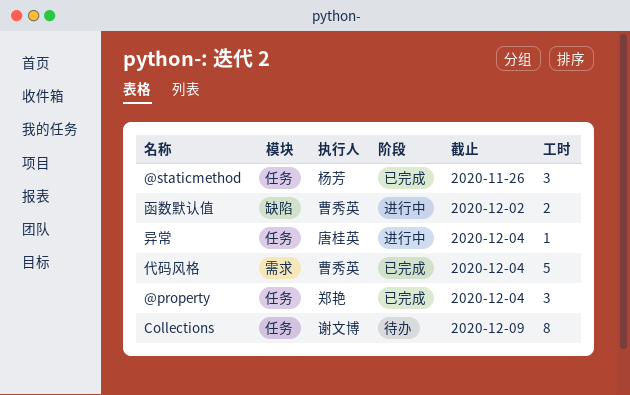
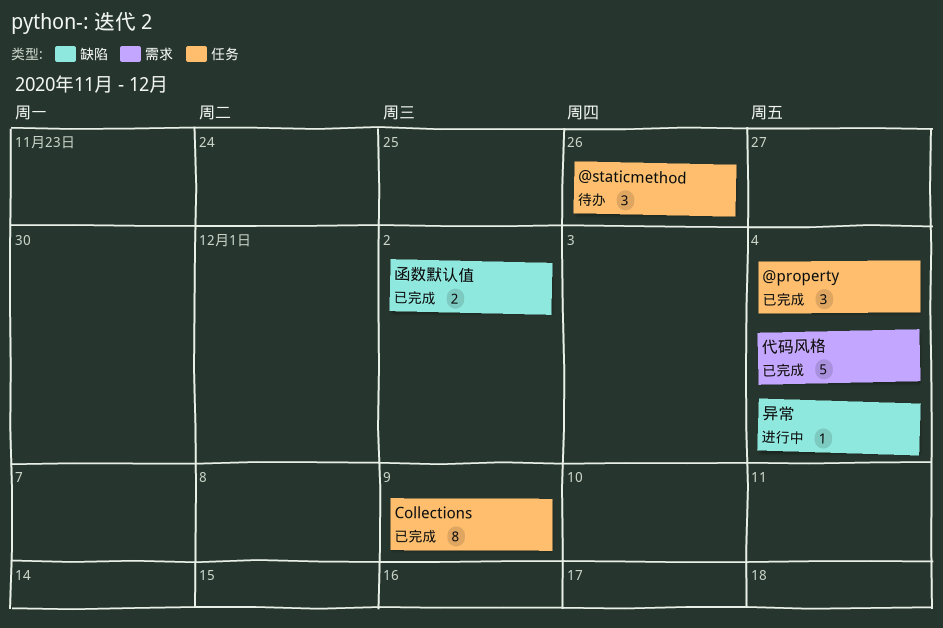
@staticmethod, status: 已完成 -> 待办
Collections, status: 待办 -> 已完成
函数默认值, status: 进行中 -> 已完成
异常, label: 任务 -> 缺陷

